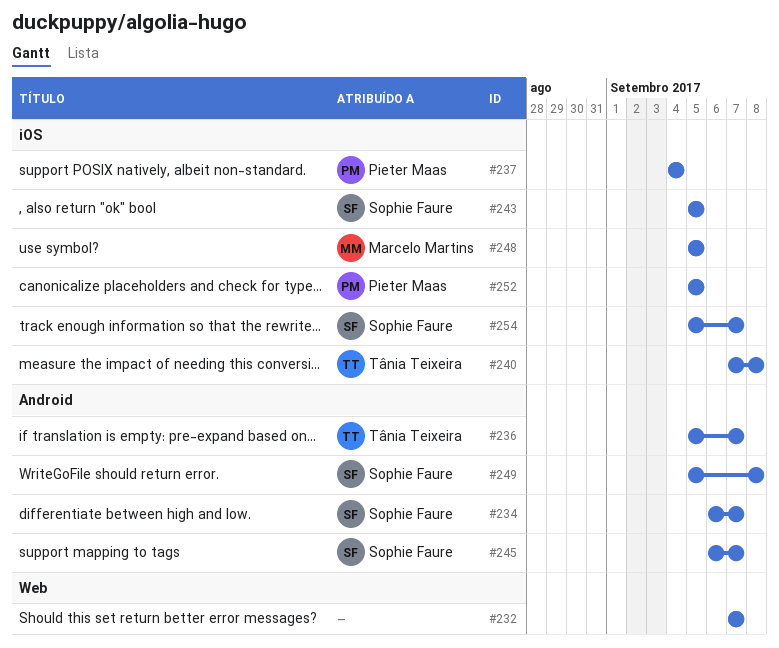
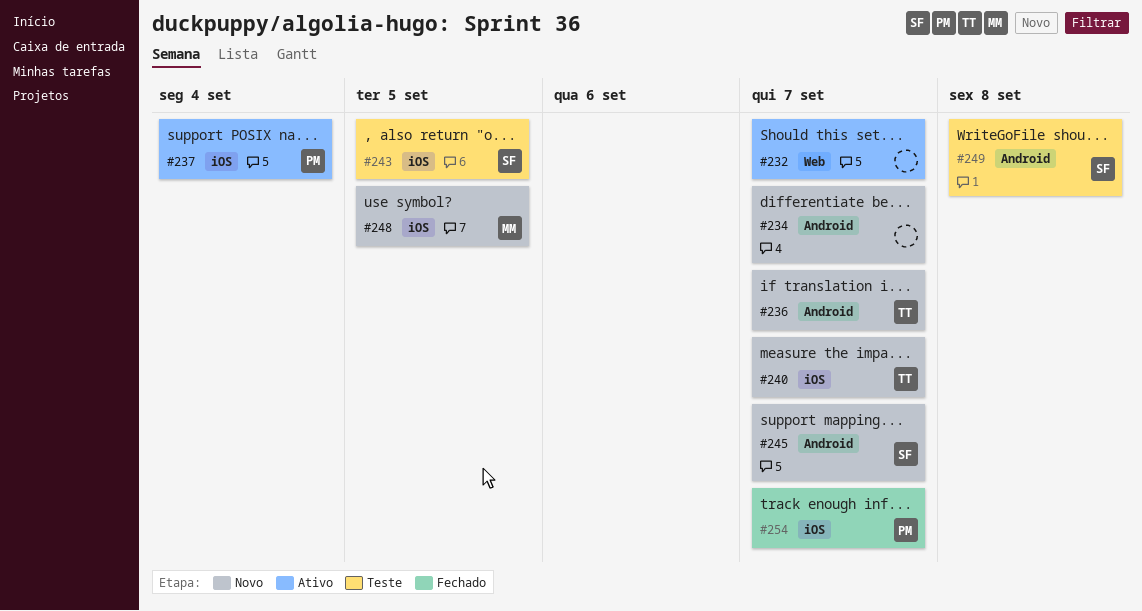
#234, owner: Sophie Faure -> none
#240, due: Sep 8 -> Sep 7
#252: present -> none
#254, owner: Sophie Faure -> Pieter Maas

